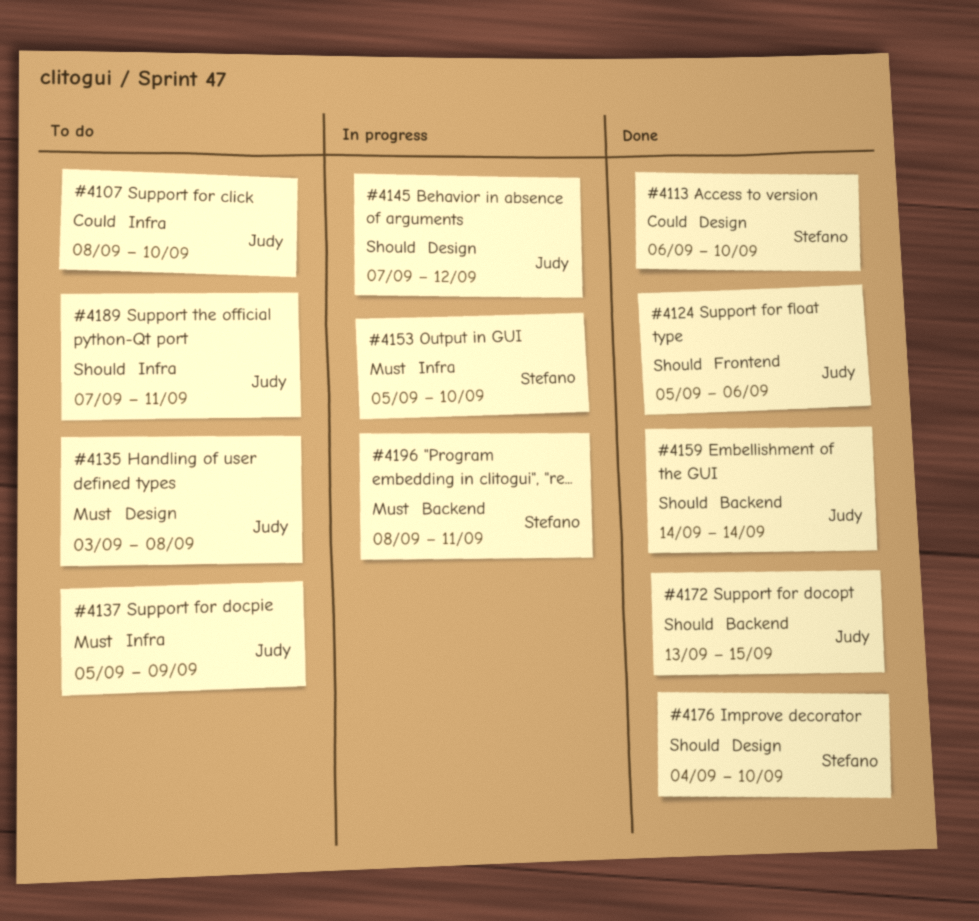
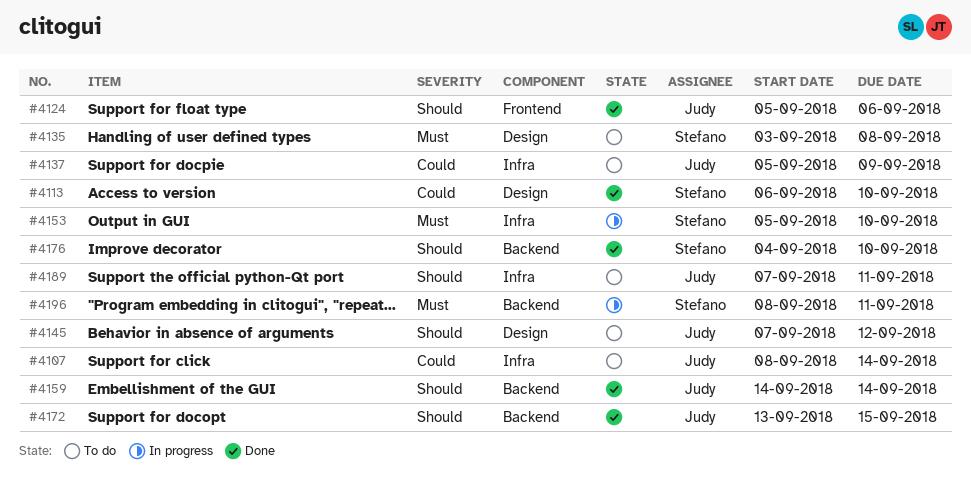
#4107, due: Sep 10 -> Sep 14
#4135, owner: Judy -> Stefano
#4137, priority: Must -> Could
#4145, status: In progress -> To do
#4176, label: Design -> Backend

